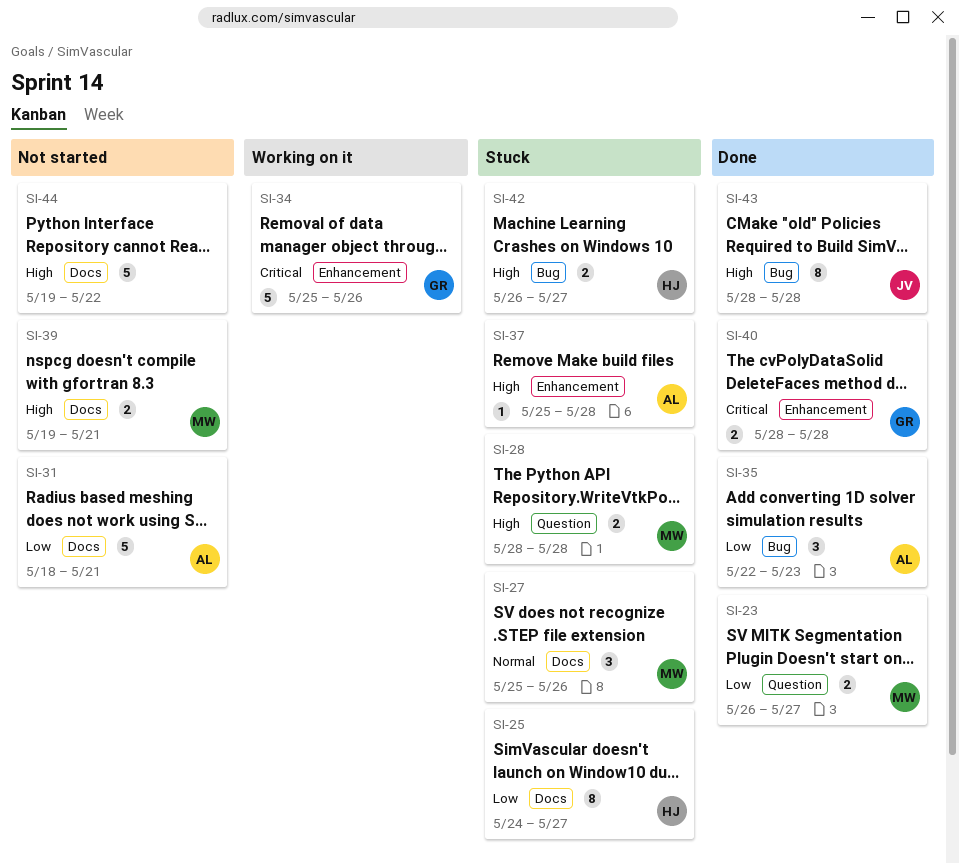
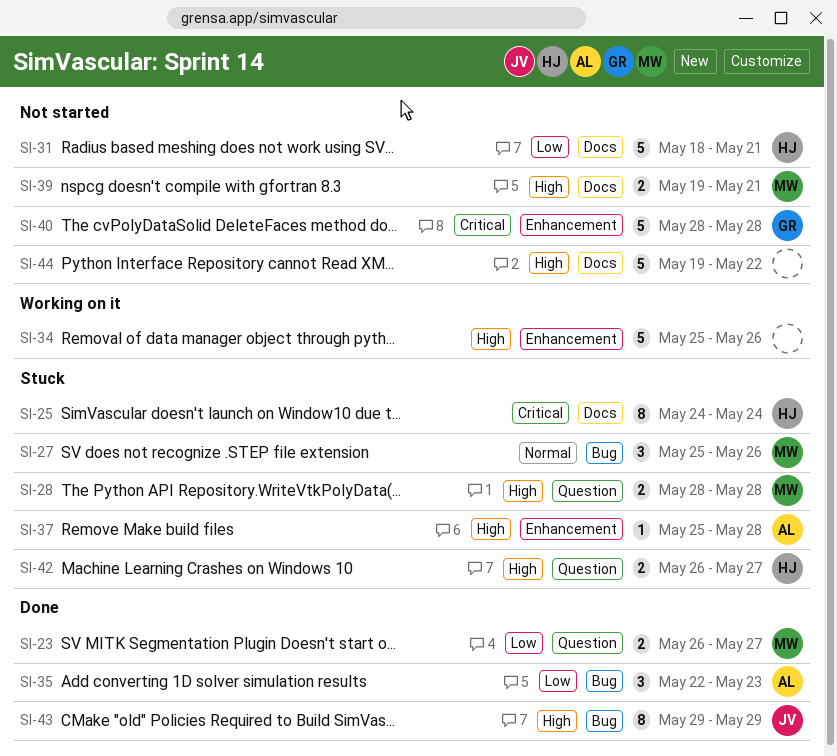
SI-25, priority: Low -> Critical
SI-25, due: May 27 -> May 24
SI-27, label: Docs -> Bug
SI-31, owner: AL -> HJ
SI-34, owner: GR -> none
SI-34, priority: Critical -> High
SI-40, status: Done -> Not started
SI-40, estimate: 2 -> 5
SI-42, label: Bug -> Question
SI-43, start: May 28 -> May 29
SI-43, due: May 28 -> May 29

